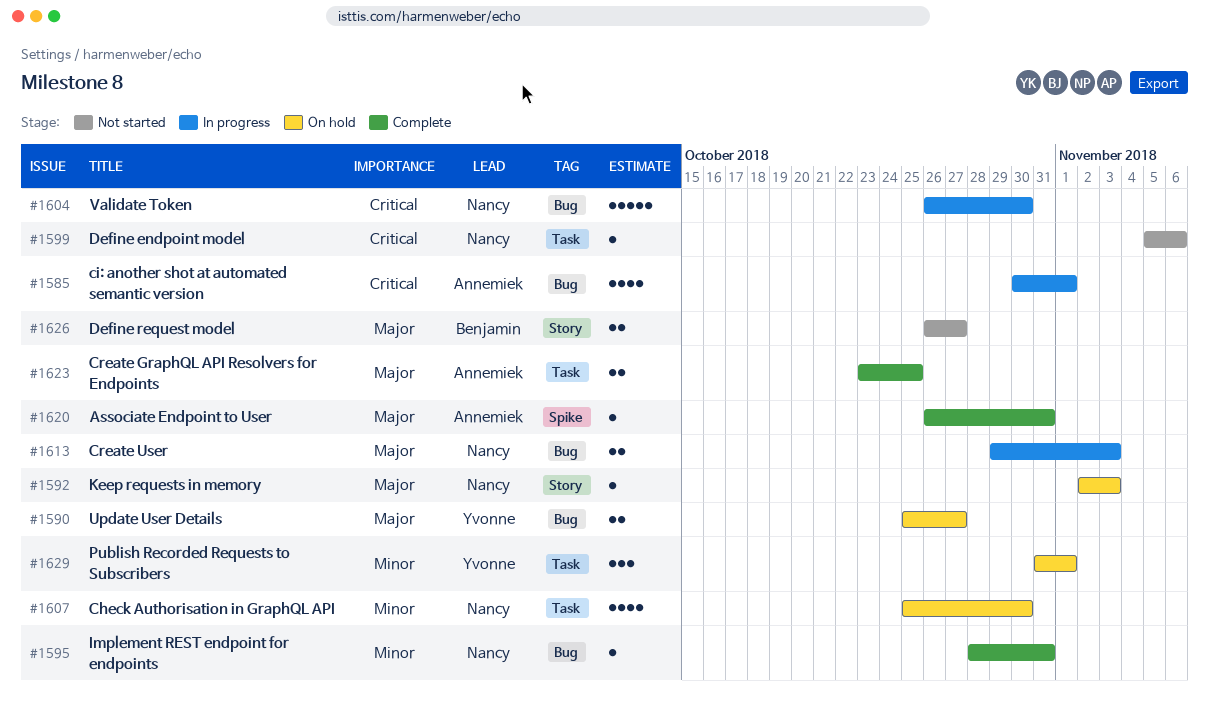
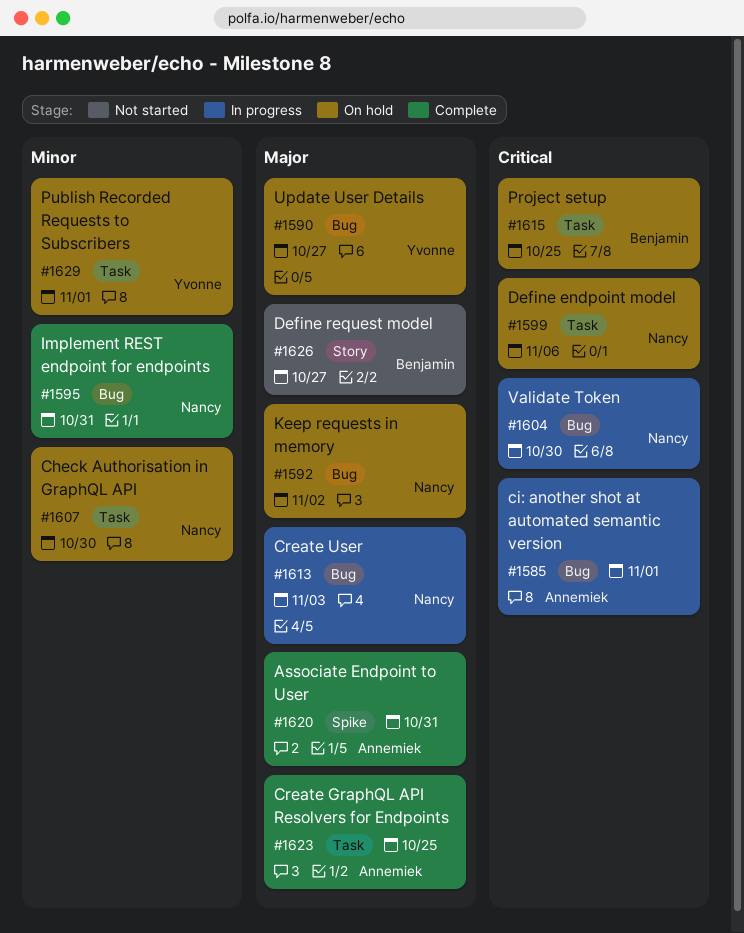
#1592, label: Story -> Bug
#1592, due: Nov 3 -> Nov 2
#1599, status: Not started -> On hold
#1615: none -> present

